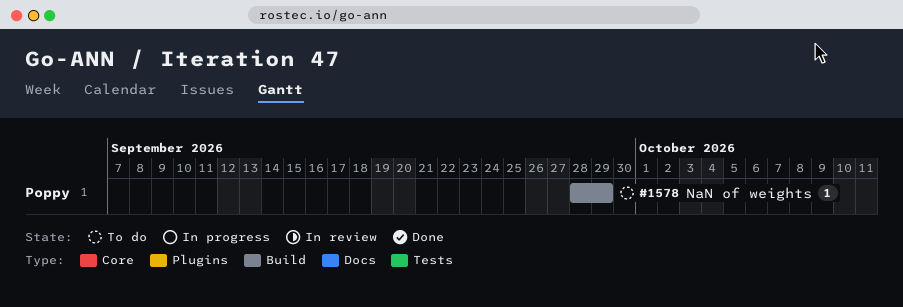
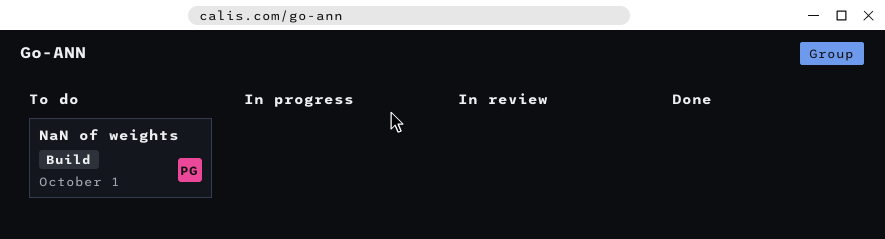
NaN of weights, due: Sep 29 -> Oct 1

